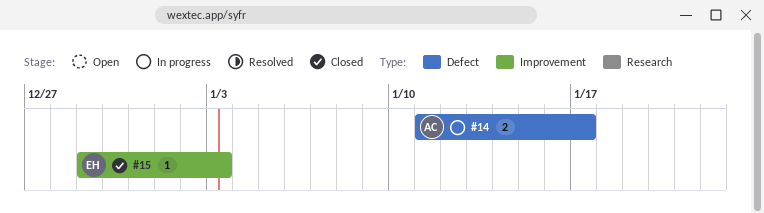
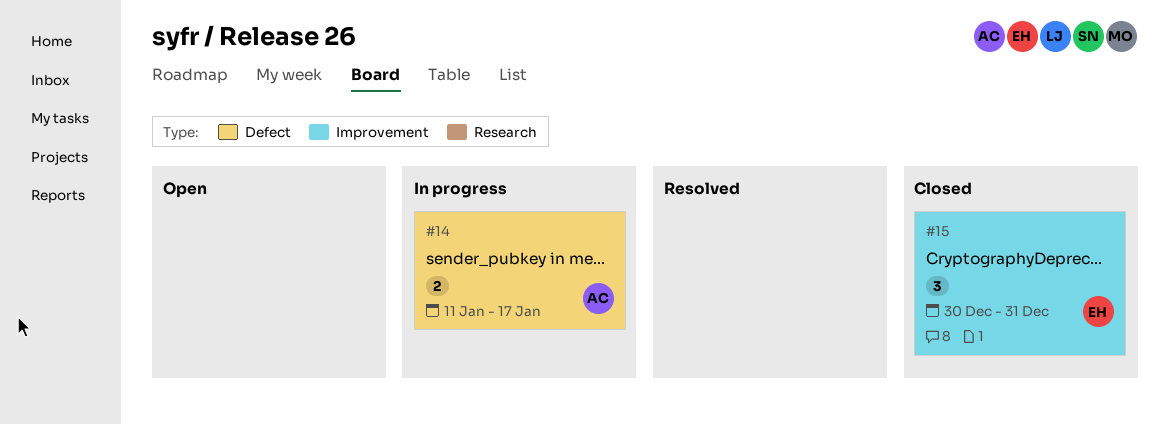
#15, estimate: 1 -> 3
#15, start: Dec 29 -> Dec 30
#15, due: Jan 3 -> Dec 31

